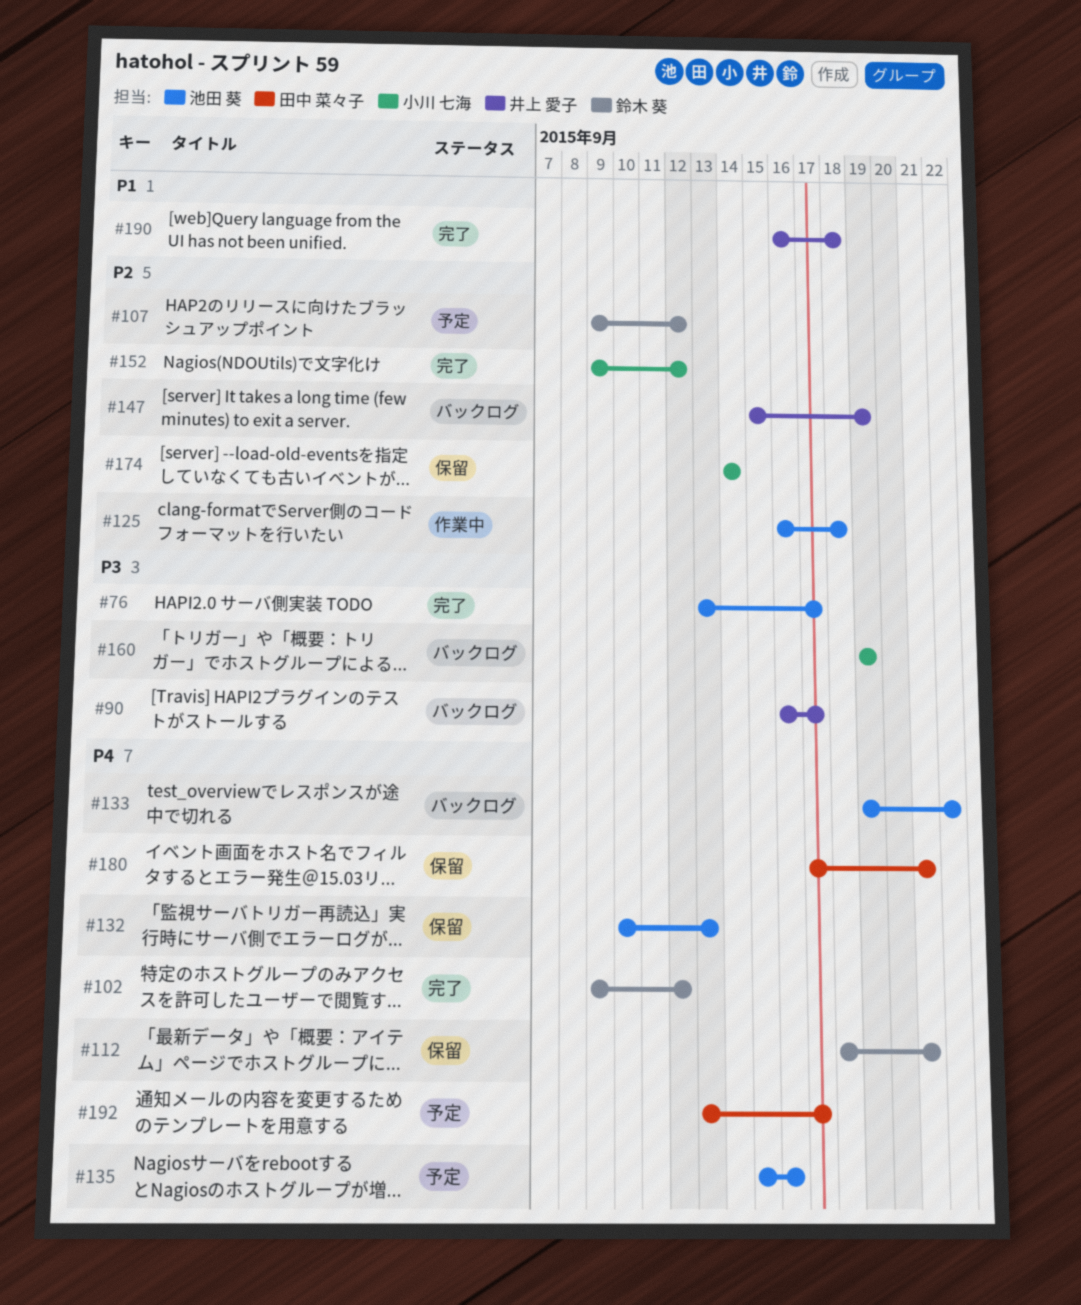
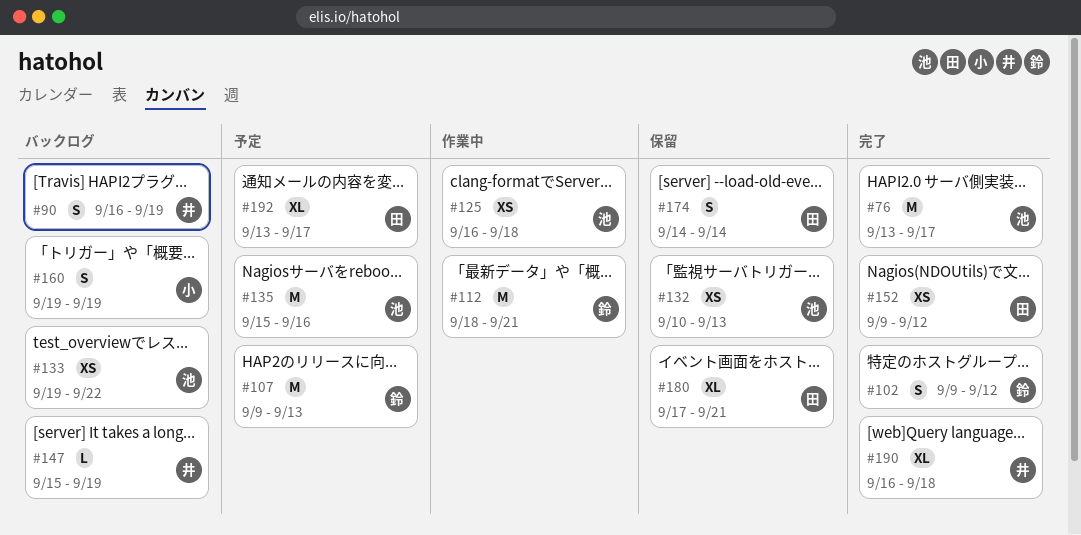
#90, due: Sep 17 -> Sep 19
#107, due: Sep 12 -> Sep 13
#112, status: 保留 -> 作業中
#152, owner: 小川 七海 -> 田中 菜々子
#174, owner: 小川 七海 -> 田中 菜々子

